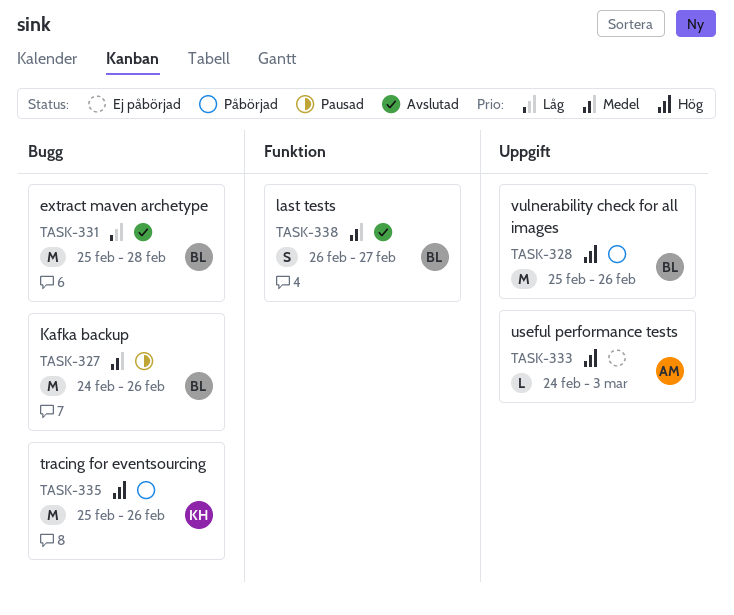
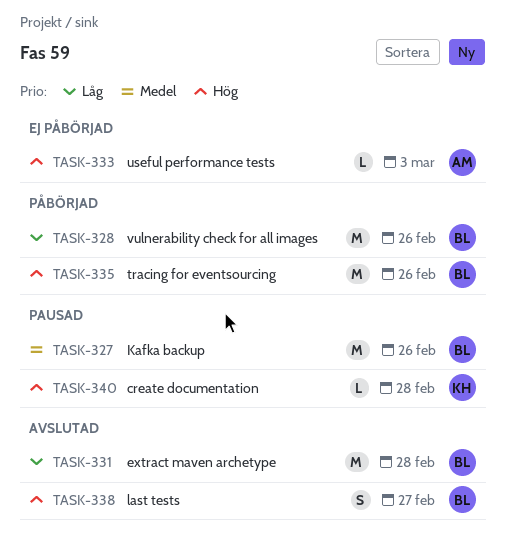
TASK-328, priority: Hög -> Låg
TASK-335, owner: KH -> BL
TASK-338, priority: Medel -> Hög
TASK-340: none -> present

